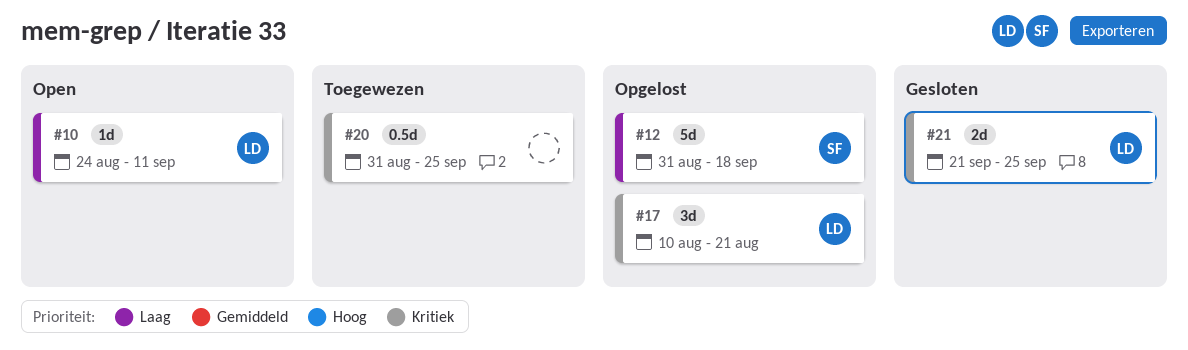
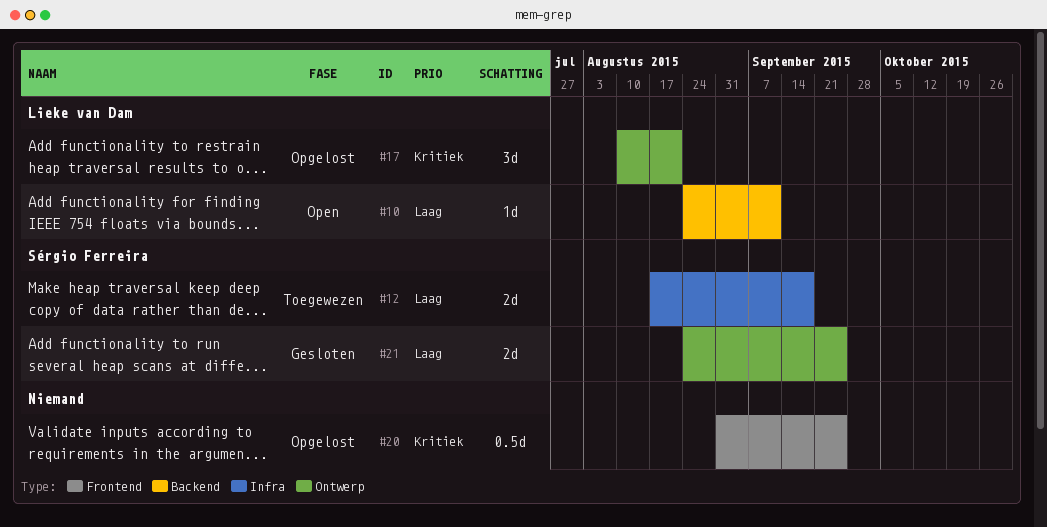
#12, status: Opgelost -> Toegewezen
#12, estimate: 5d -> 2d
#12, start: Aug 31 -> Aug 17
#20, status: Toegewezen -> Opgelost
#21, owner: Lieke van Dam -> Sérgio Ferreira
#21, priority: Kritiek -> Laag
#21, start: Sep 21 -> Aug 24

